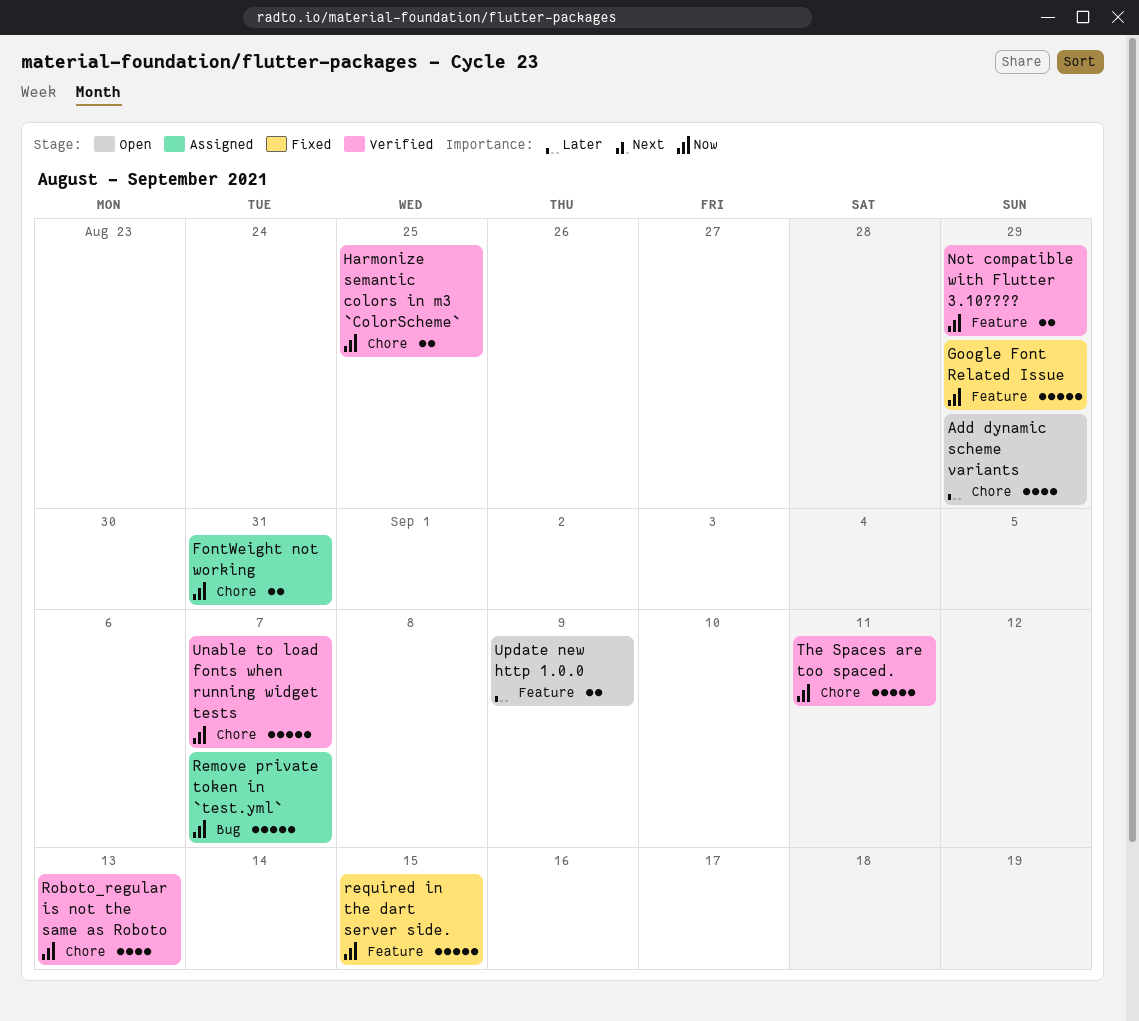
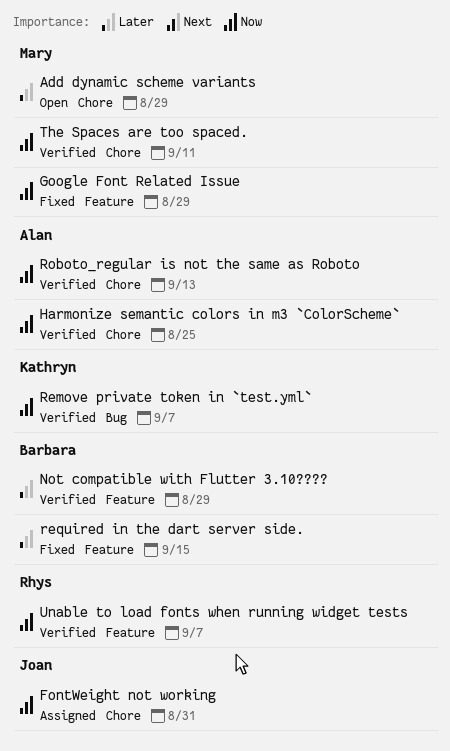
Not compatible with Flutter 3.10????, priority: Now -> Later
Remove private token in `test.yml`, status: Assigned -> Verified
required in the dart server side., priority: Now -> Later
Unable to load fonts when running widget tests, label: Chore -> Feature
Update new http 1.0.0: present -> none

